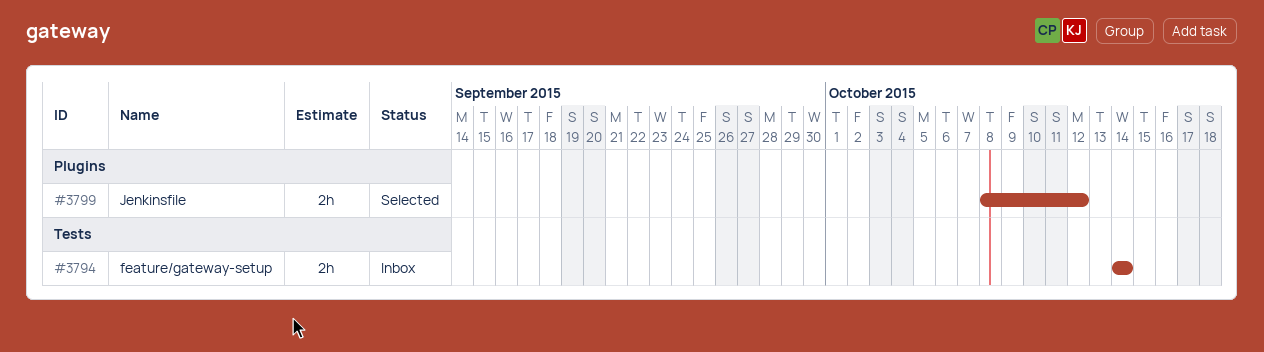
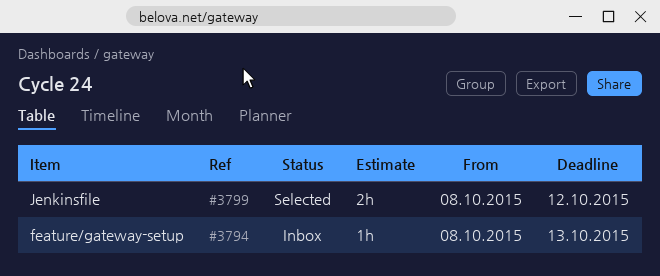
#3794, estimate: 2h -> 1h
#3794, start: Oct 14 -> Oct 8
#3794, due: Oct 14 -> Oct 13

